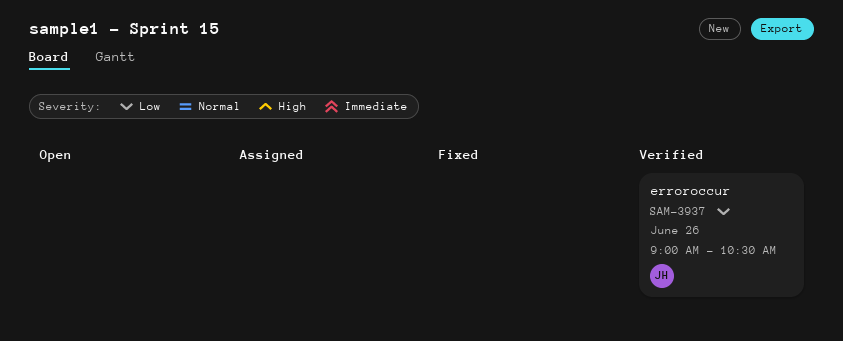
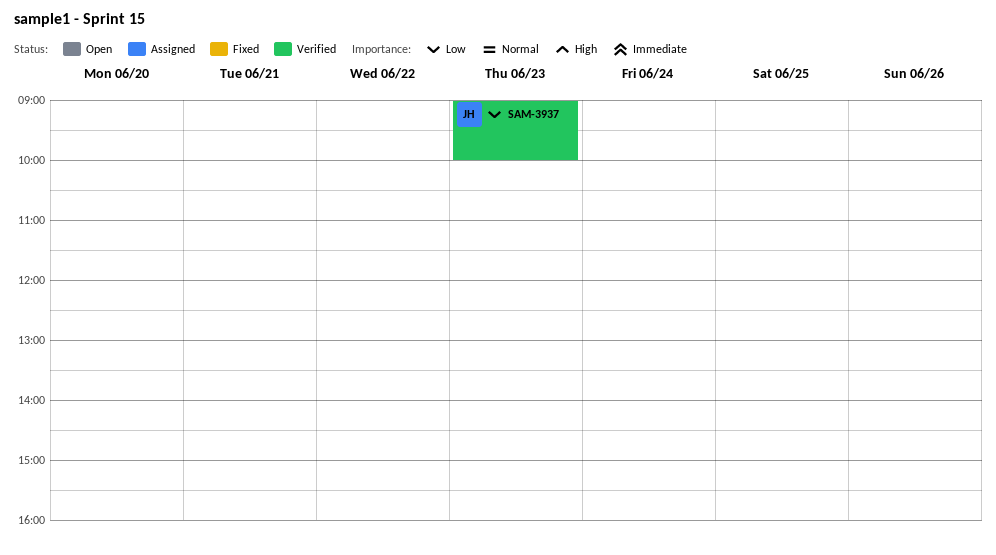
SAM-3937, day: Jun 26 -> Jun 23
SAM-3937, ends: 10:30 -> 10:00

